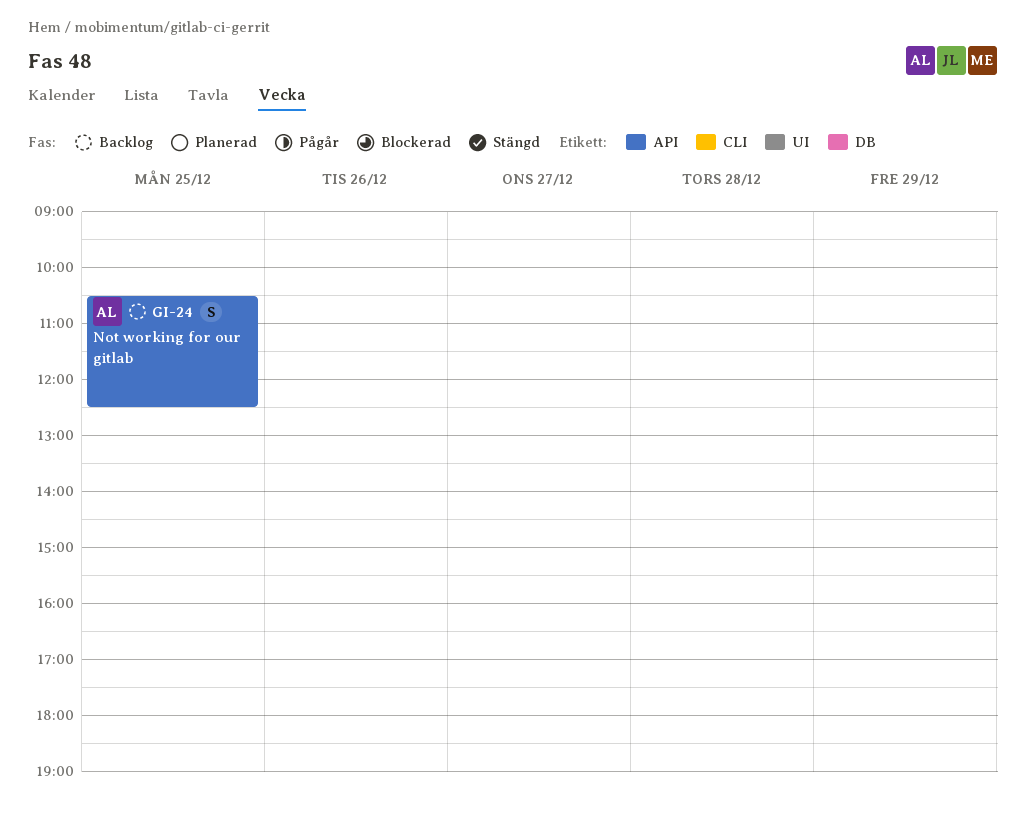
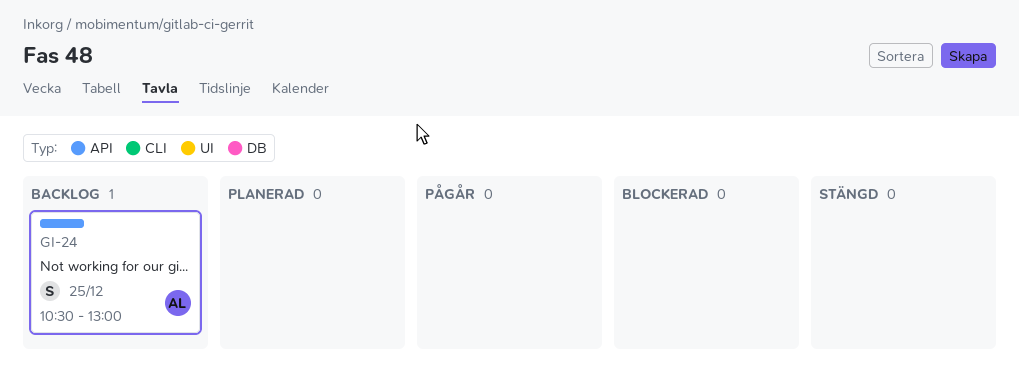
GI-24, ends: 12:30 -> 13:00

